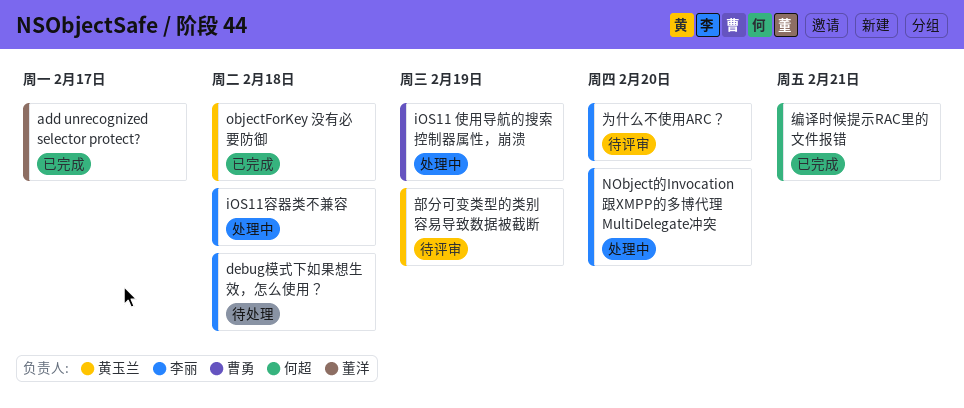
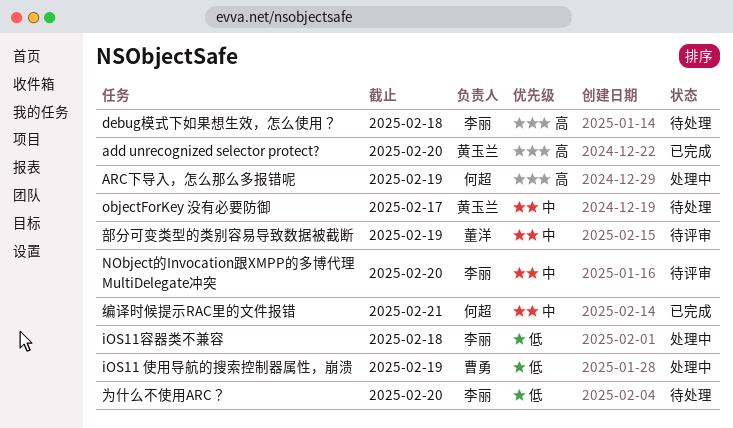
add unrecognized selector protect?, owner: 董洋 -> 黄玉兰
add unrecognized selector protect?, due: Feb 17 -> Feb 20
ARC下导入，怎么那么多报错呢: none -> present
NObject的Invocation跟XMPP的多博代理 MultiDelegate冲突, status: 处理中 -> 待评审
objectForKey 没有必要防御, status: 已完成 -> 待处理
objectForKey 没有必要防御, due: Feb 18 -> Feb 17
为什么不使用ARC？, status: 待评审 -> 待处理
部分可变类型的类别容易导致数据被截断, owner: 黄玉兰 -> 董洋

